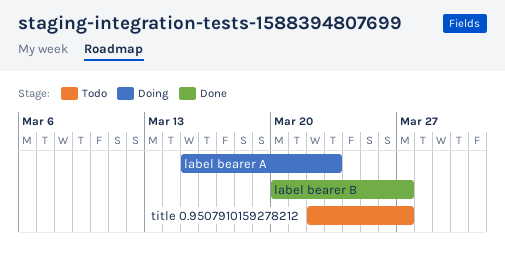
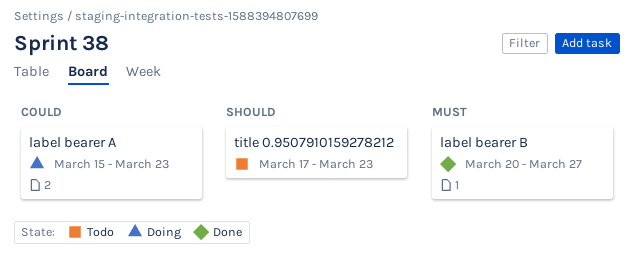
title 0.9507910159278212, start: Mar 22 -> Mar 17
title 0.9507910159278212, due: Mar 27 -> Mar 23

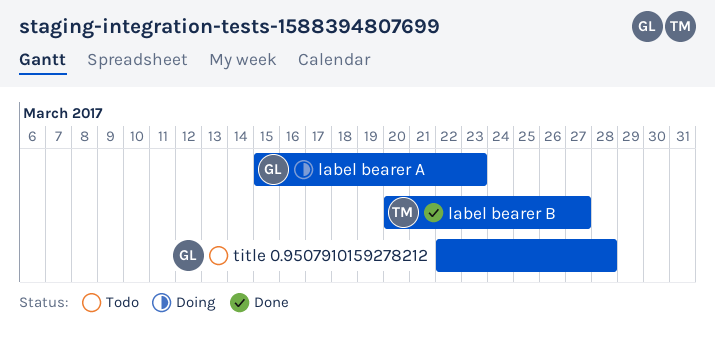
title 0.9507910159278212, start: Mar 17 -> Mar 22
title 0.9507910159278212, due: Mar 23 -> Mar 28

